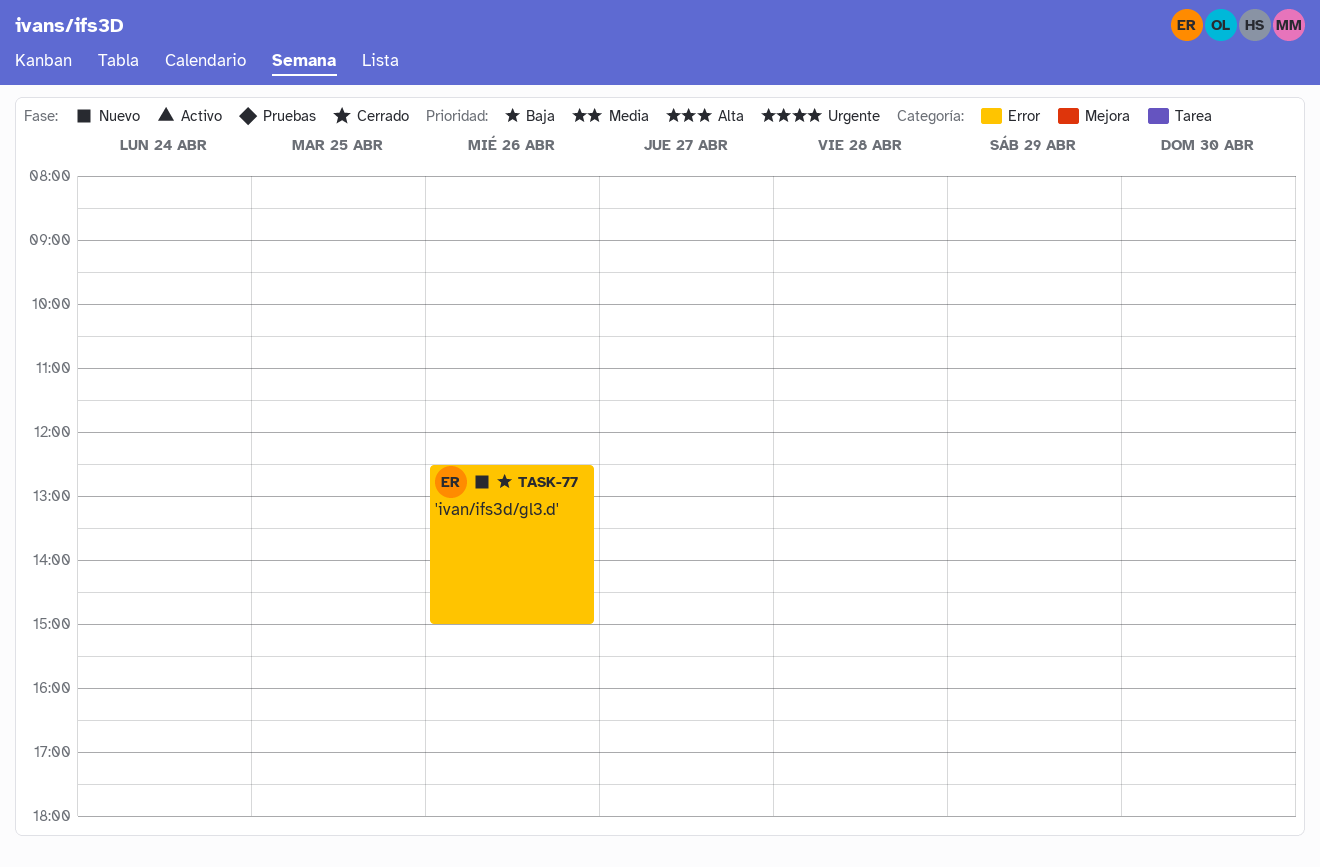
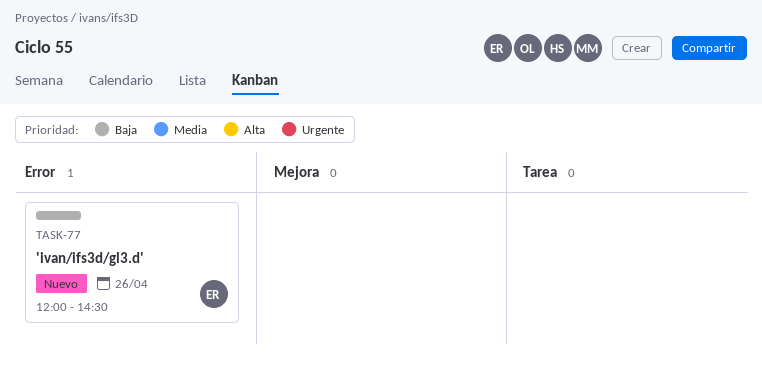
TASK-77, begins: 12:30 -> 12:00
TASK-77, ends: 15:00 -> 14:30

